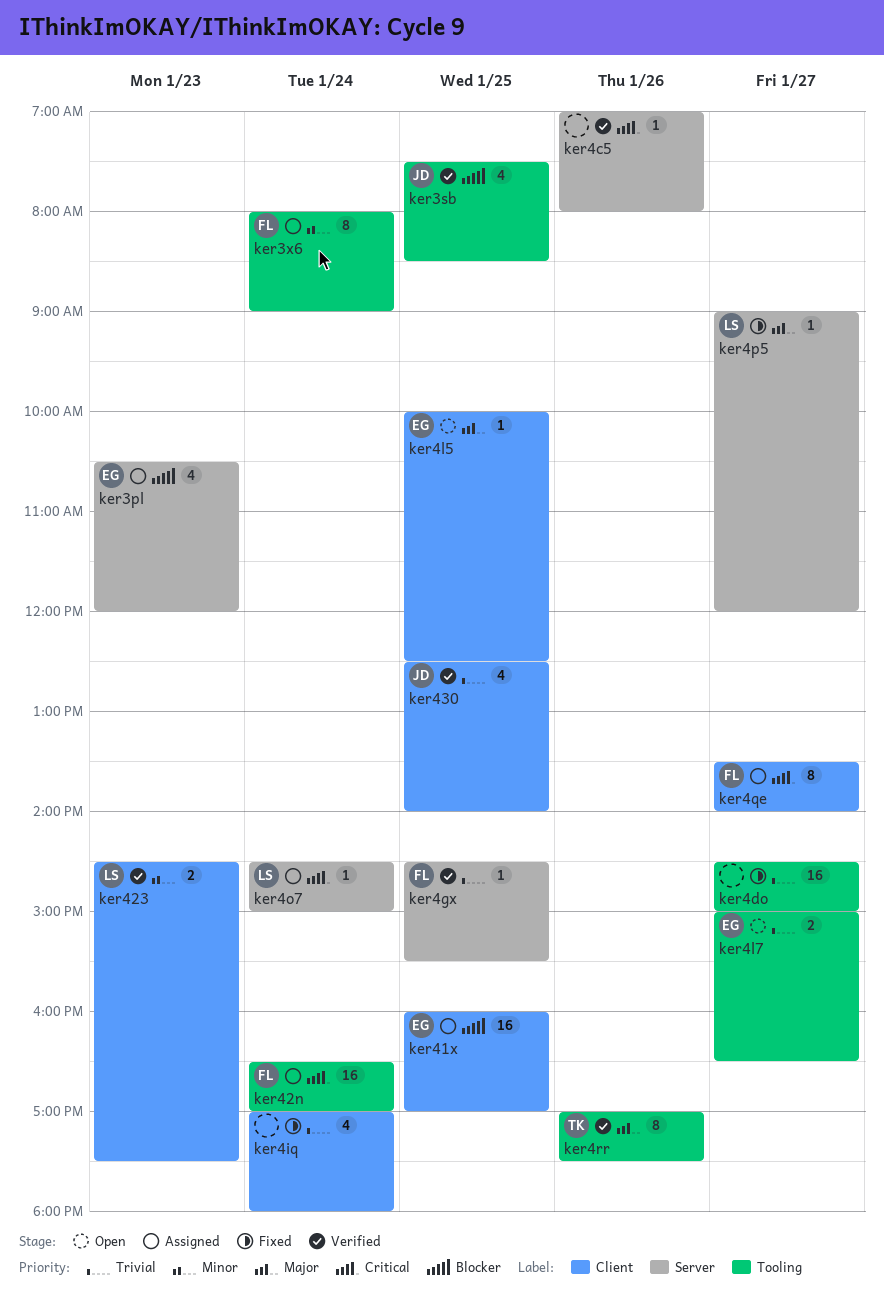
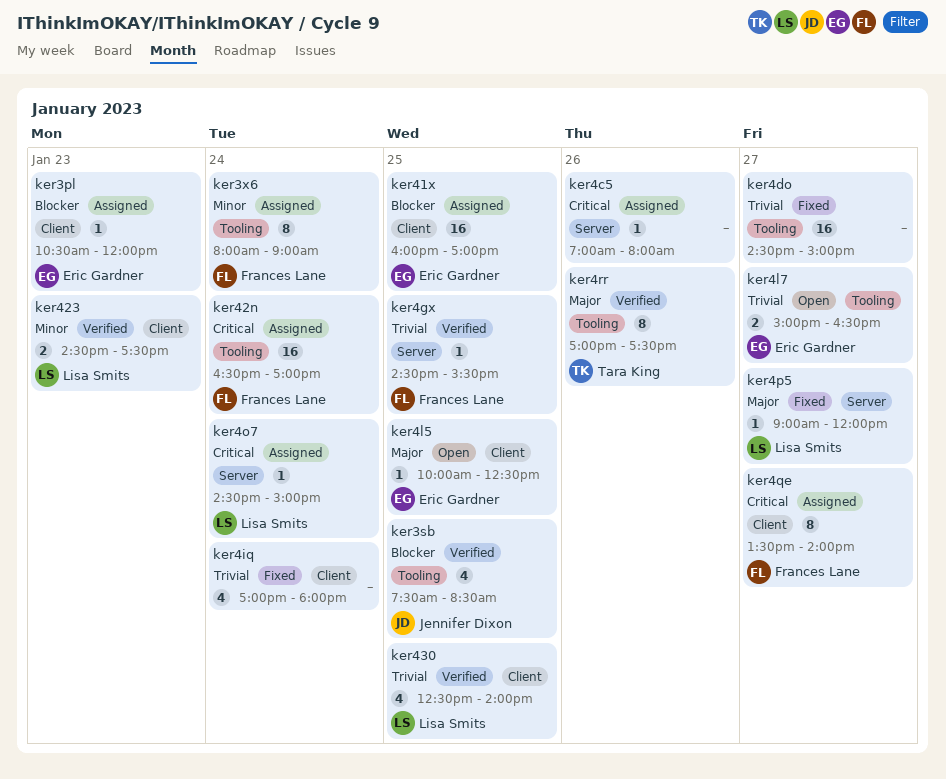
ker3pl, label: Server -> Client
ker3pl, estimate: 4 -> 1
ker430, owner: Jennifer Dixon -> Lisa Smits
ker4c5, status: Verified -> Assigned

